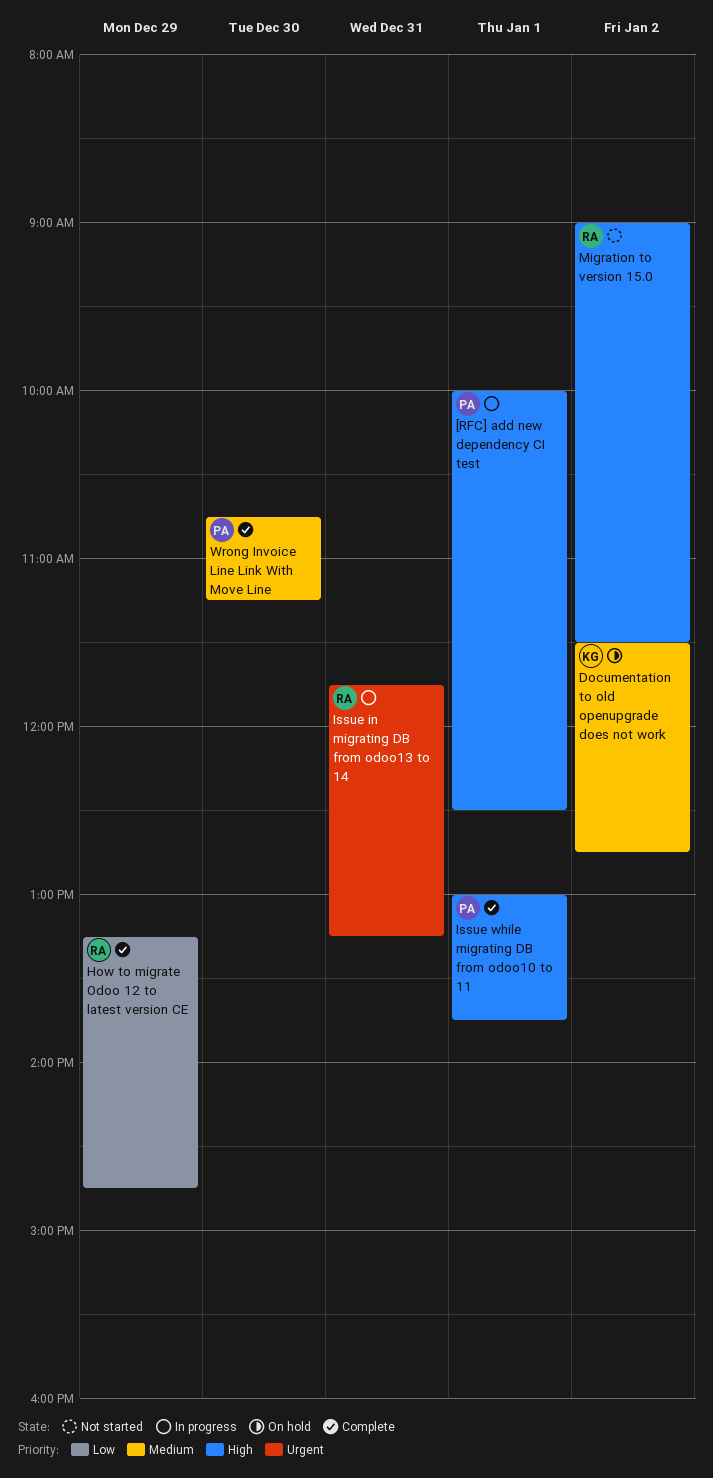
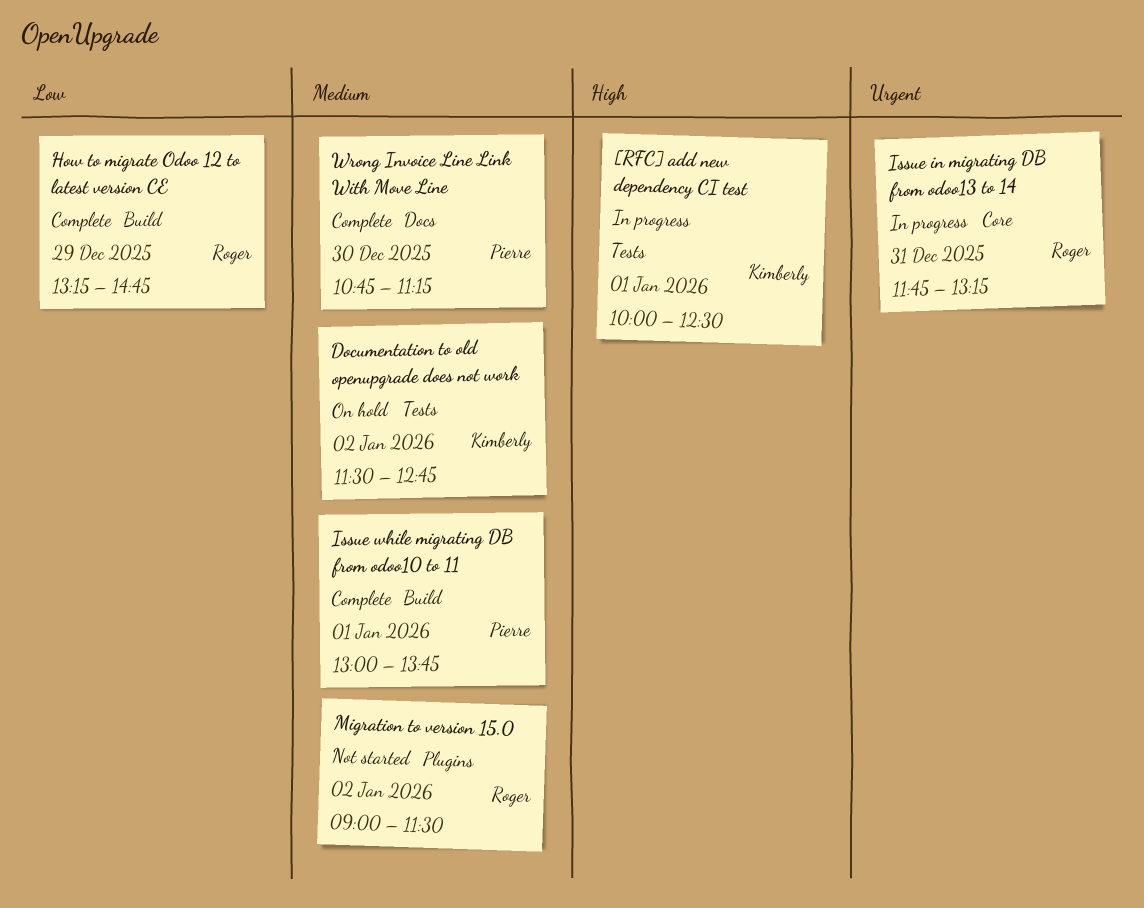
[RFC] add new dependency CI test, owner: Pierre -> Kimberly
Issue while migrating DB from odoo10 to 11, priority: High -> Medium
Migration to version 15.0, priority: High -> Medium

